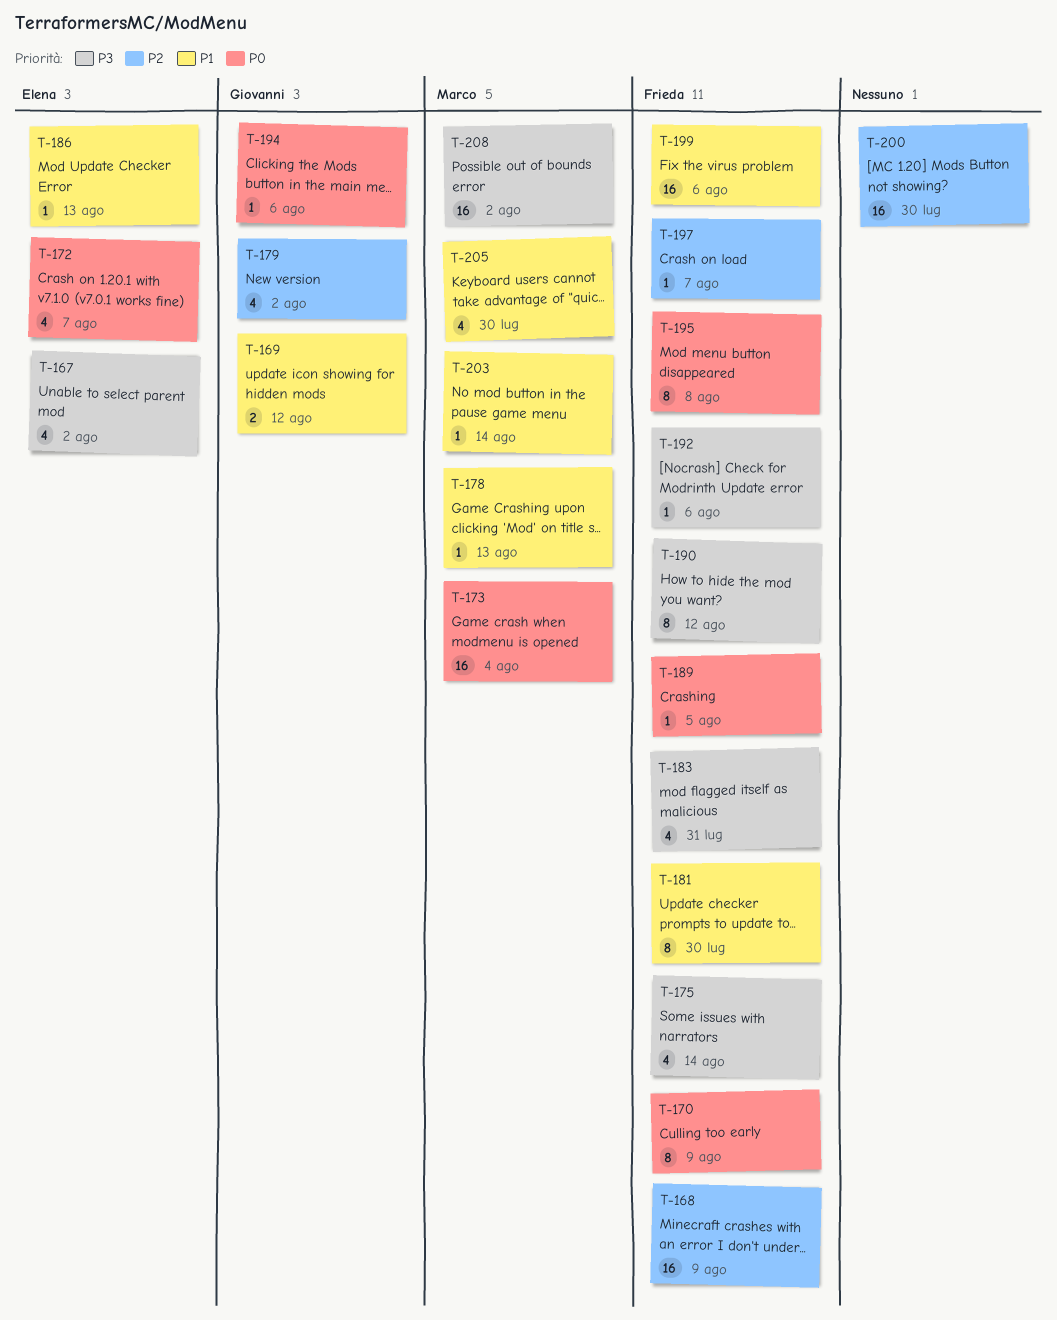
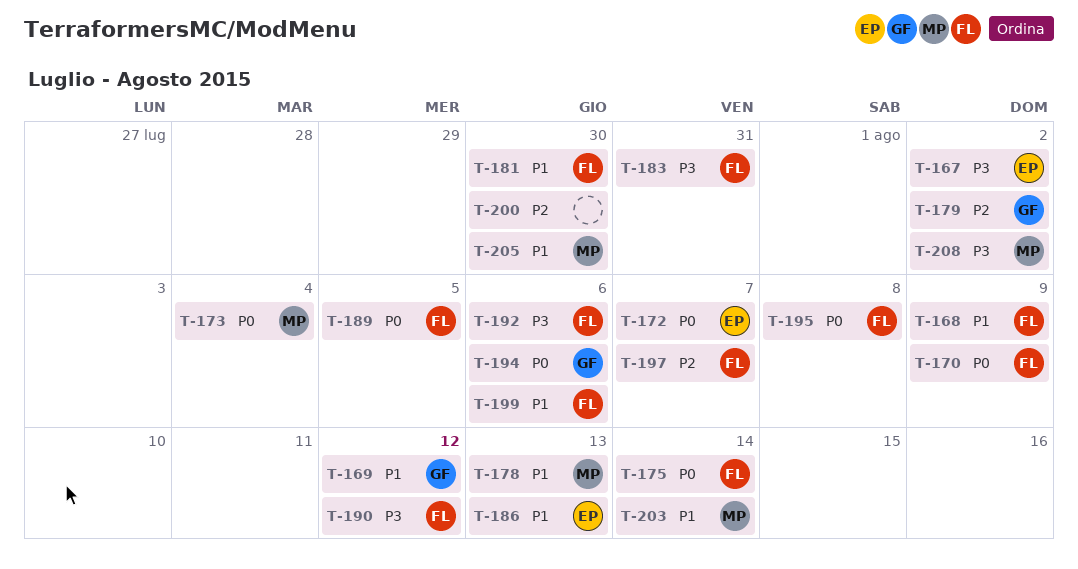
T-168, priority: P2 -> P1
T-175, priority: P3 -> P0

